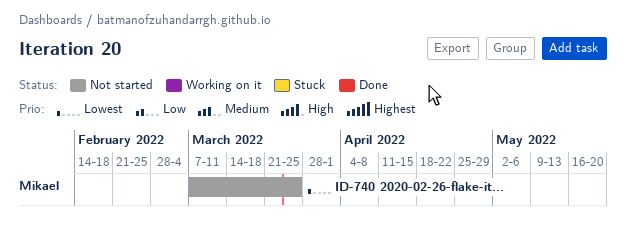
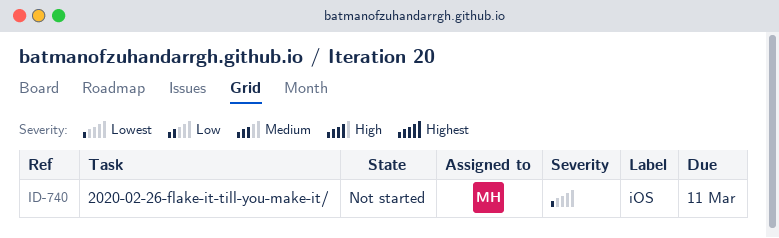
ID-740, due: Mar 25 -> Mar 11

